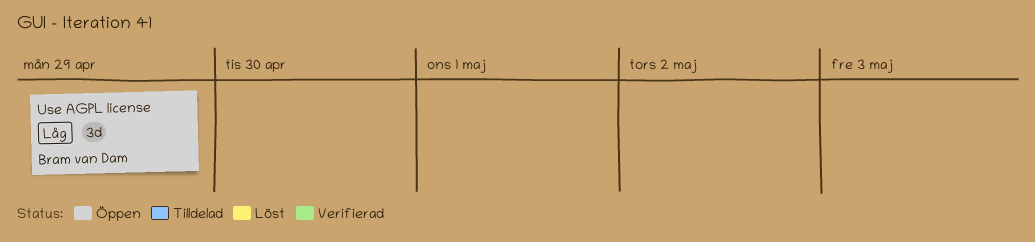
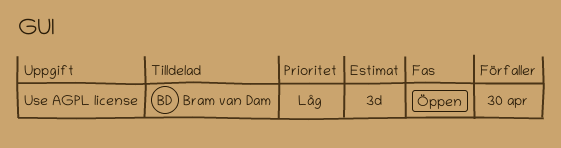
Use AGPL license, due: Apr 29 -> Apr 30

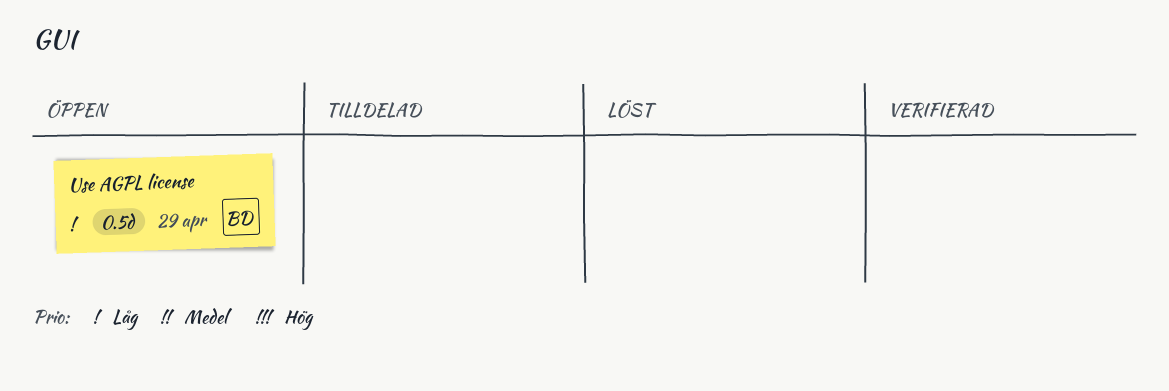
Use AGPL license, estimate: 3d -> 0.5d
Use AGPL license, due: Apr 30 -> Apr 29

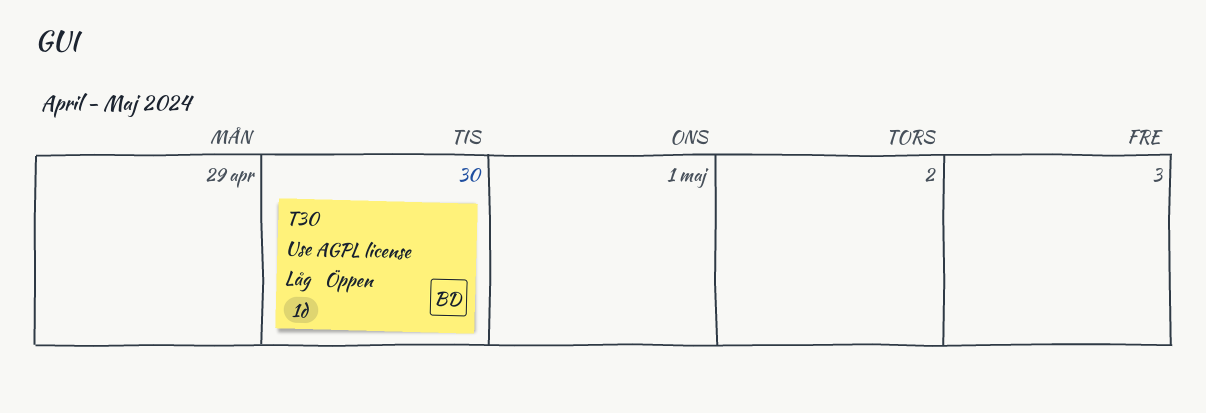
Use AGPL license, estimate: 0.5d -> 1d
Use AGPL license, due: Apr 29 -> Apr 30

